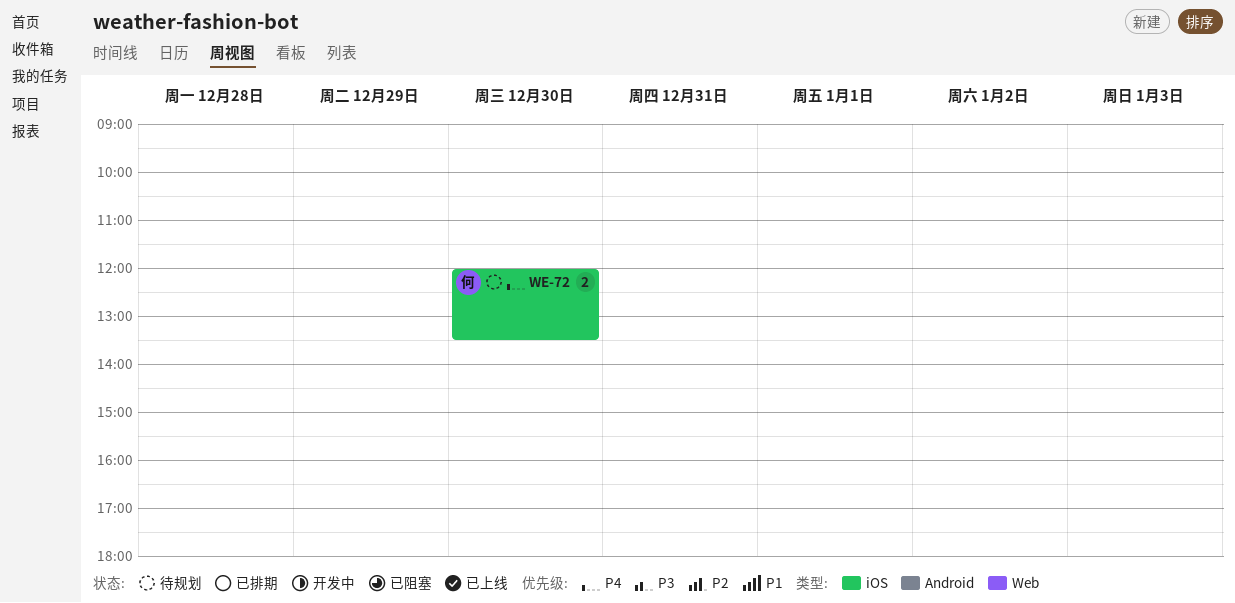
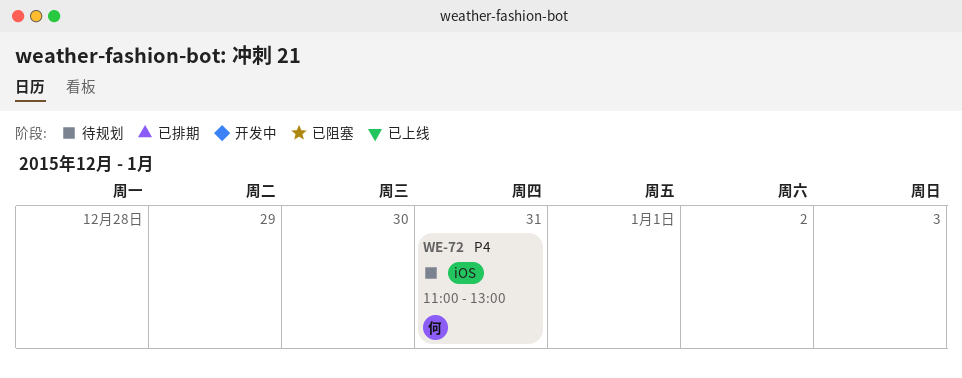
WE-72, day: Dec 30 -> Dec 31
WE-72, begins: 12:00 -> 11:00
WE-72, ends: 13:30 -> 13:00

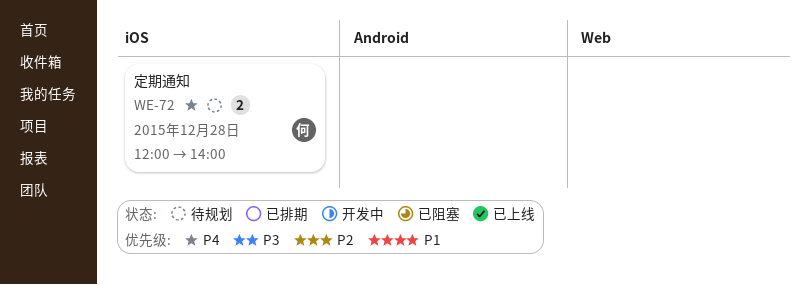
WE-72, day: Dec 31 -> Dec 28
WE-72, begins: 11:00 -> 12:00
WE-72, ends: 13:00 -> 14:00

